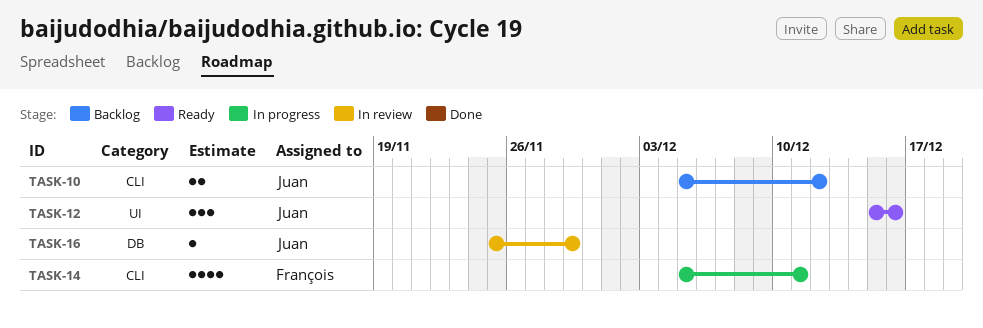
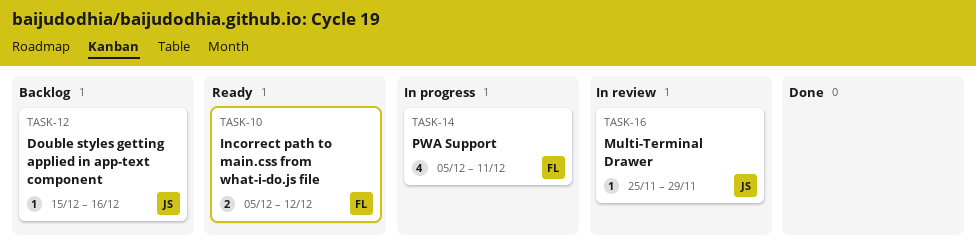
TASK-10, status: Backlog -> Ready
TASK-10, owner: Juan -> François
TASK-12, status: Ready -> Backlog
TASK-12, estimate: 3 -> 1

